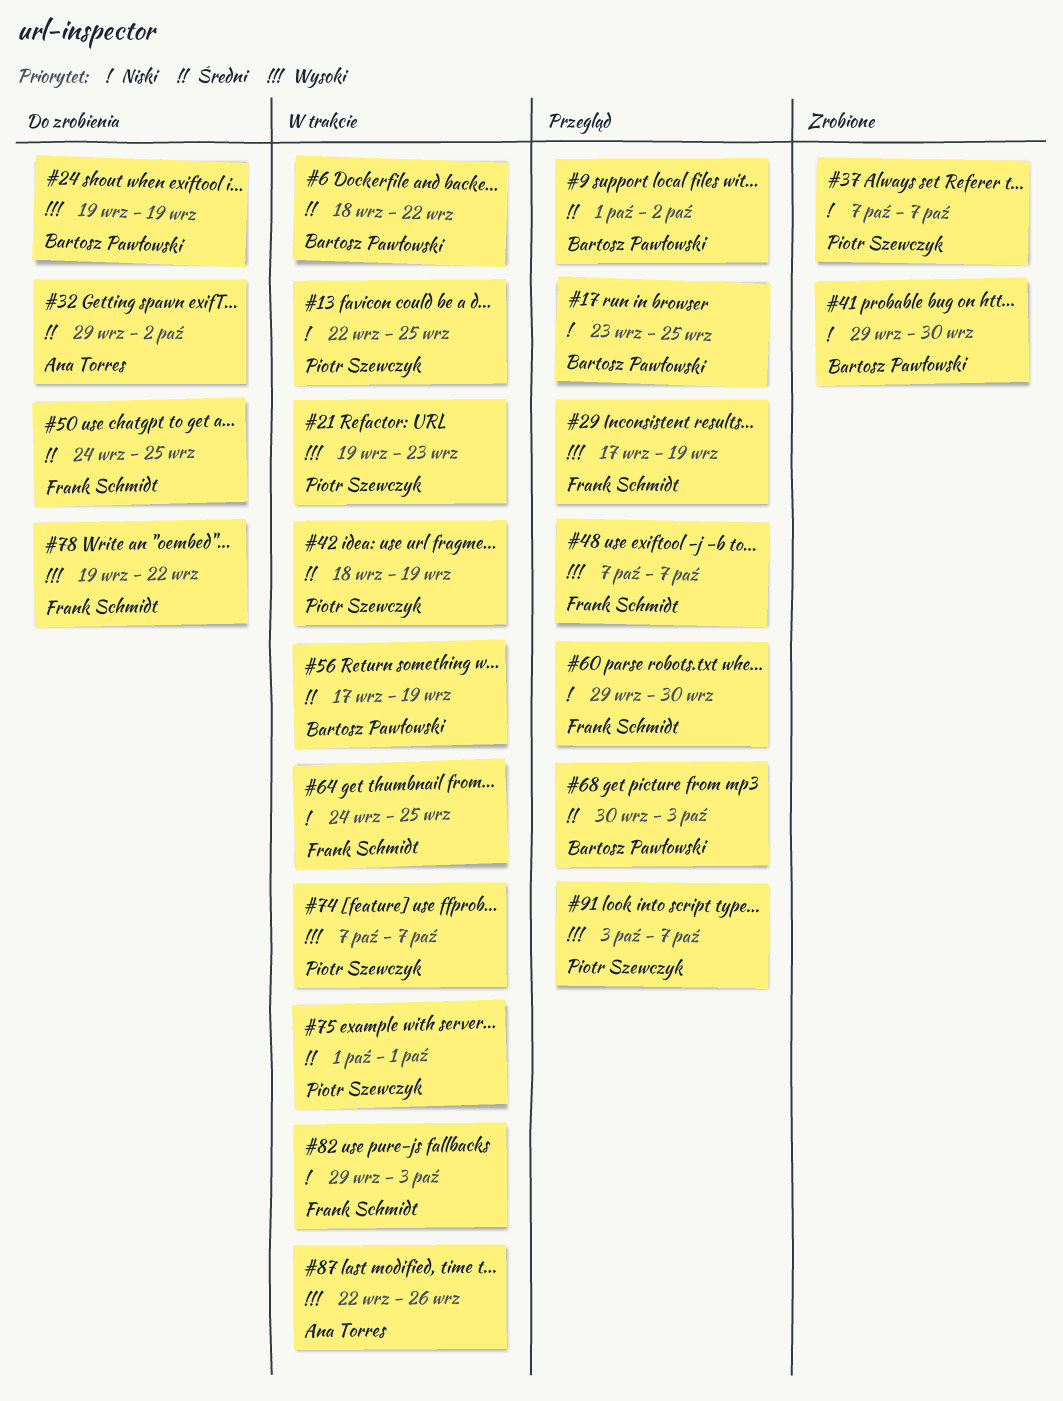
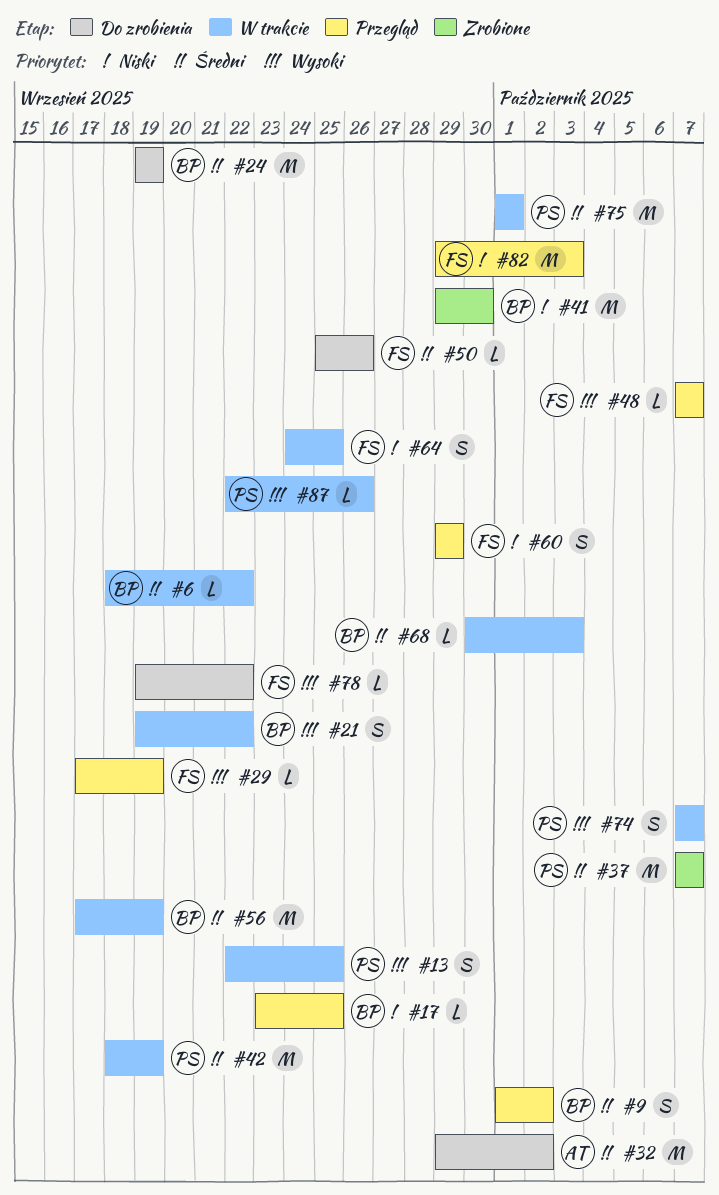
#13, priority: Niski -> Wysoki
#21, owner: Piotr Szewczyk -> Bartosz Pawłowski
#21, due: Sep 23 -> Sep 22
#24, priority: Wysoki -> Średni
#37, priority: Niski -> Średni
#50, start: Sep 24 -> Sep 25
#50, due: Sep 25 -> Sep 26
#60, due: Sep 30 -> Sep 29
#68, status: Przegląd -> W trakcie
#82, status: W trakcie -> Przegląd
#87, owner: Ana Torres -> Piotr Szewczyk
#91: present -> none

